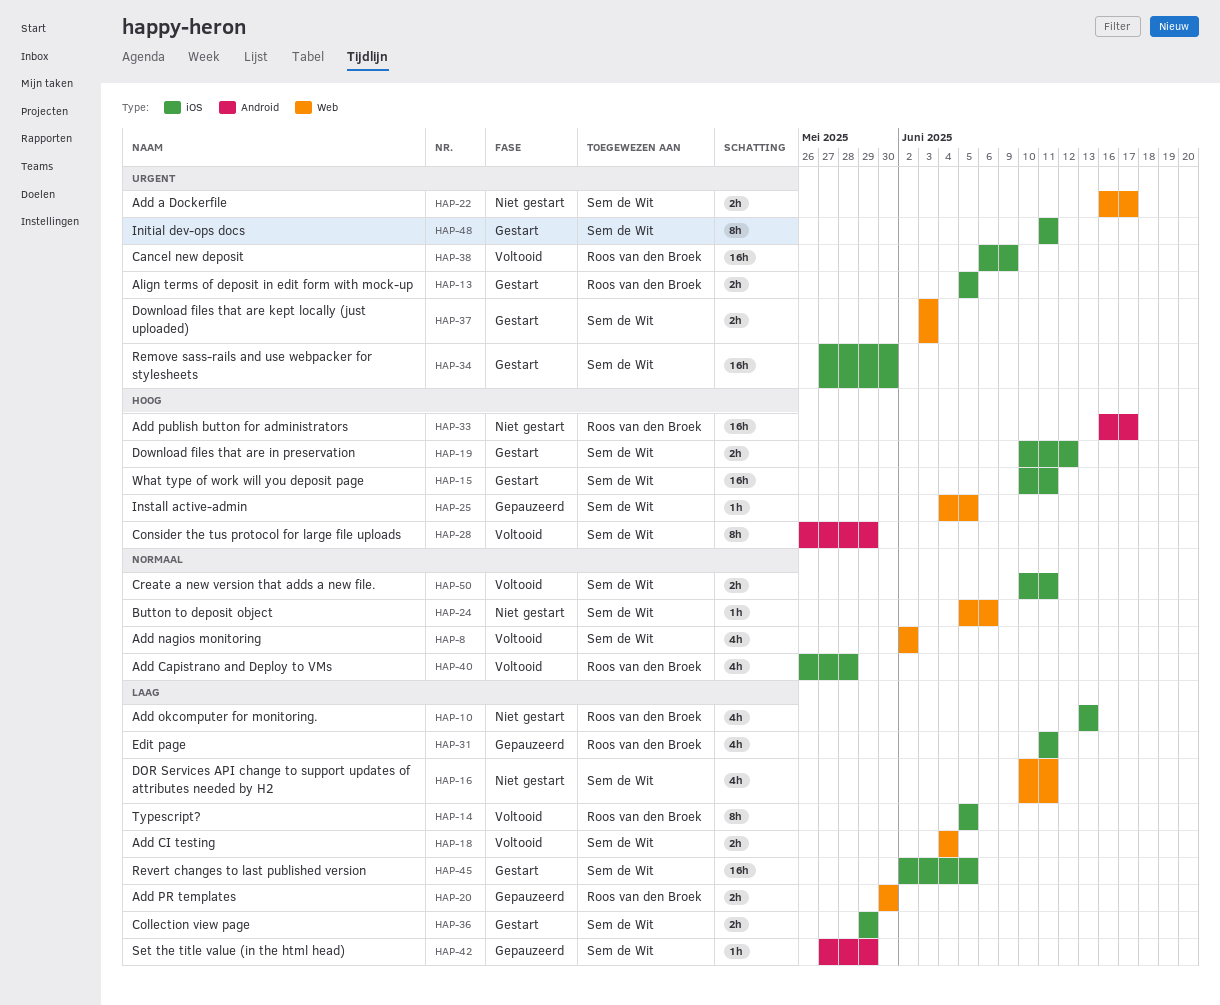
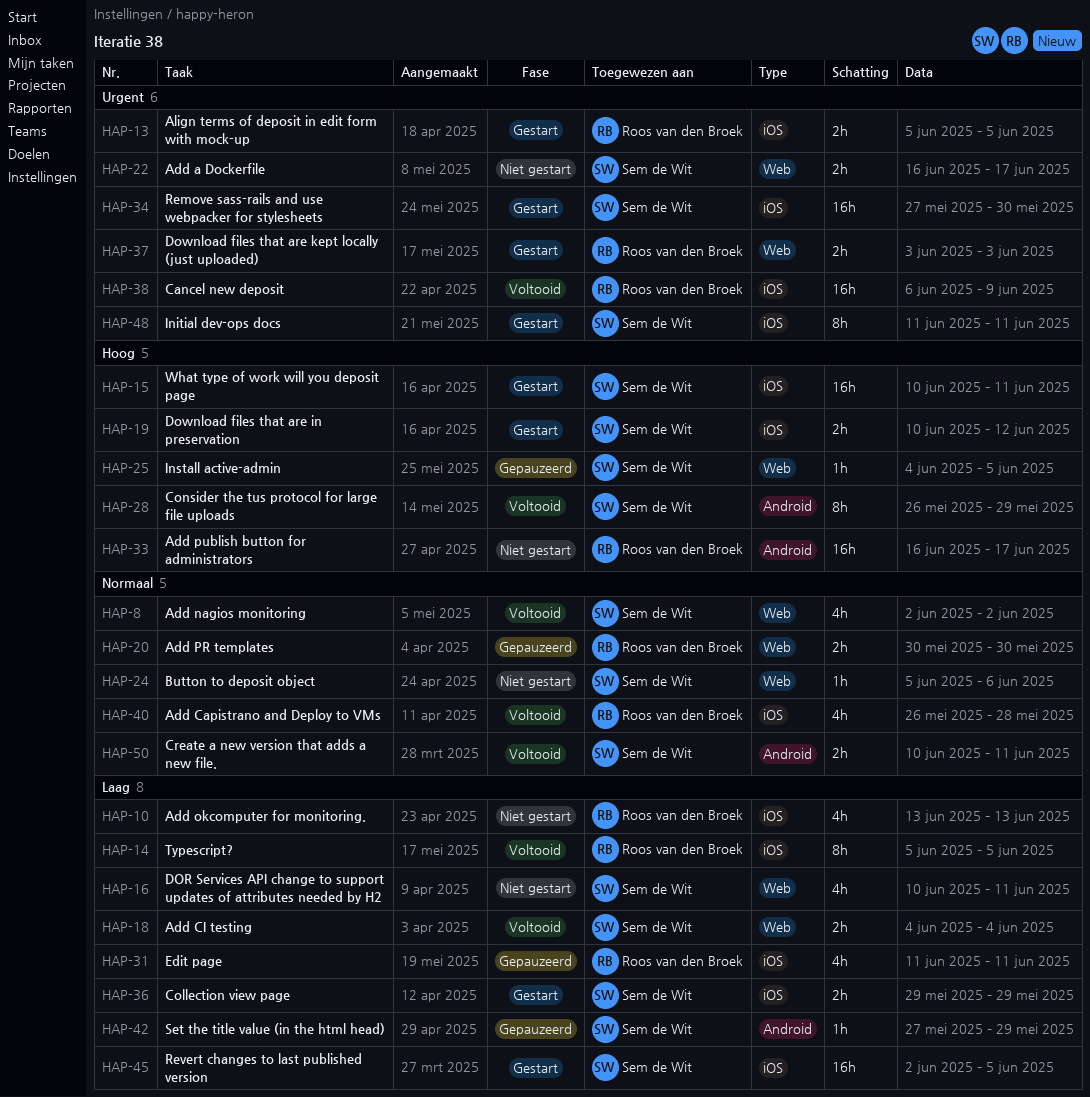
HAP-20, priority: Laag -> Normaal
HAP-37, owner: Sem de Wit -> Roos van den Broek
HAP-50, label: iOS -> Android

